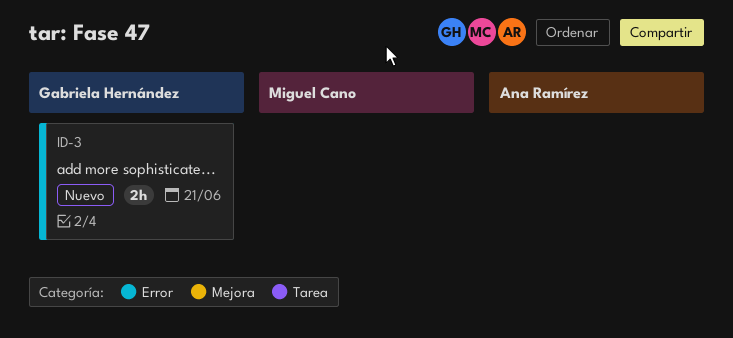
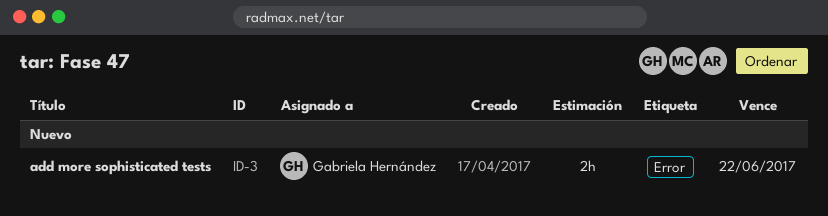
ID-3, due: Jun 21 -> Jun 22

